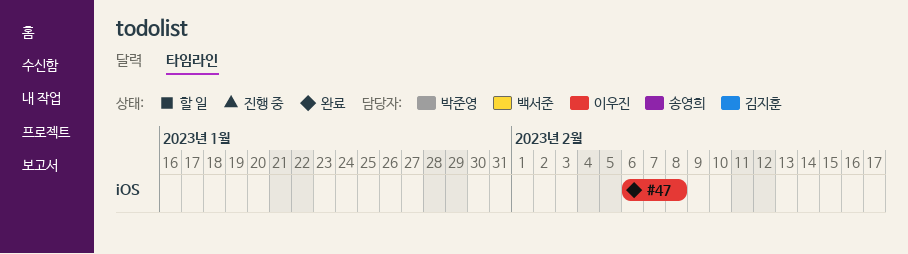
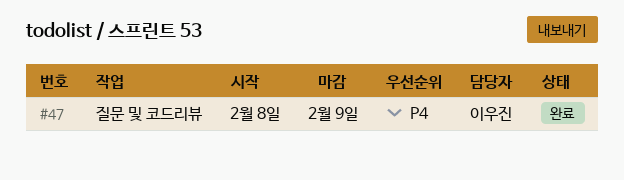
#47, start: Feb 6 -> Feb 8
#47, due: Feb 8 -> Feb 9

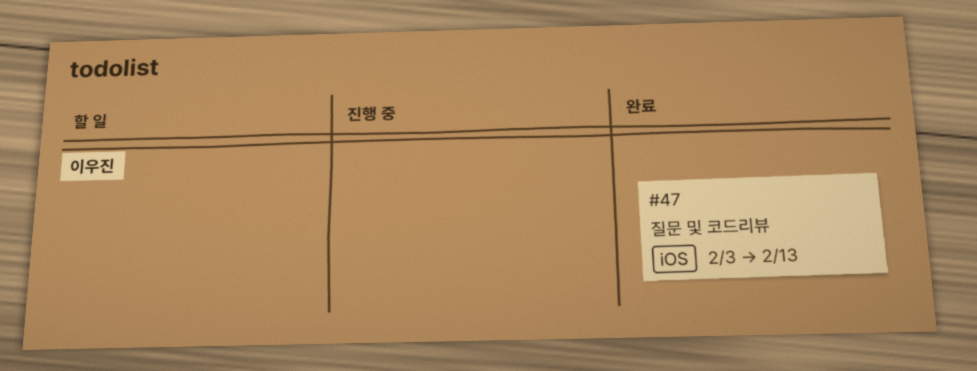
#47, start: Feb 8 -> Feb 3
#47, due: Feb 9 -> Feb 13

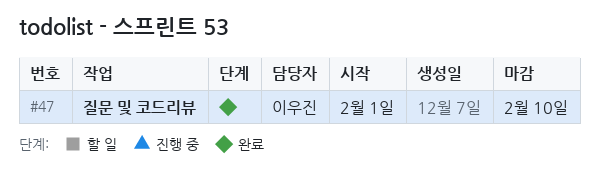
#47, start: Feb 3 -> Feb 1
#47, due: Feb 13 -> Feb 10

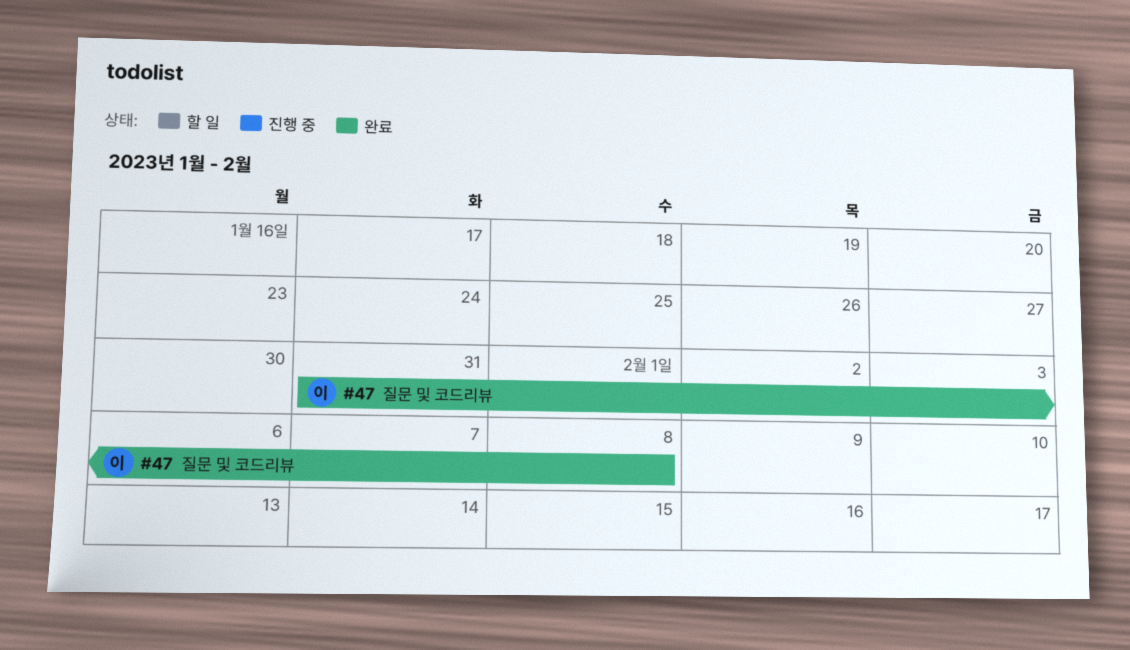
#47, start: Feb 1 -> Jan 31
#47, due: Feb 10 -> Feb 8

